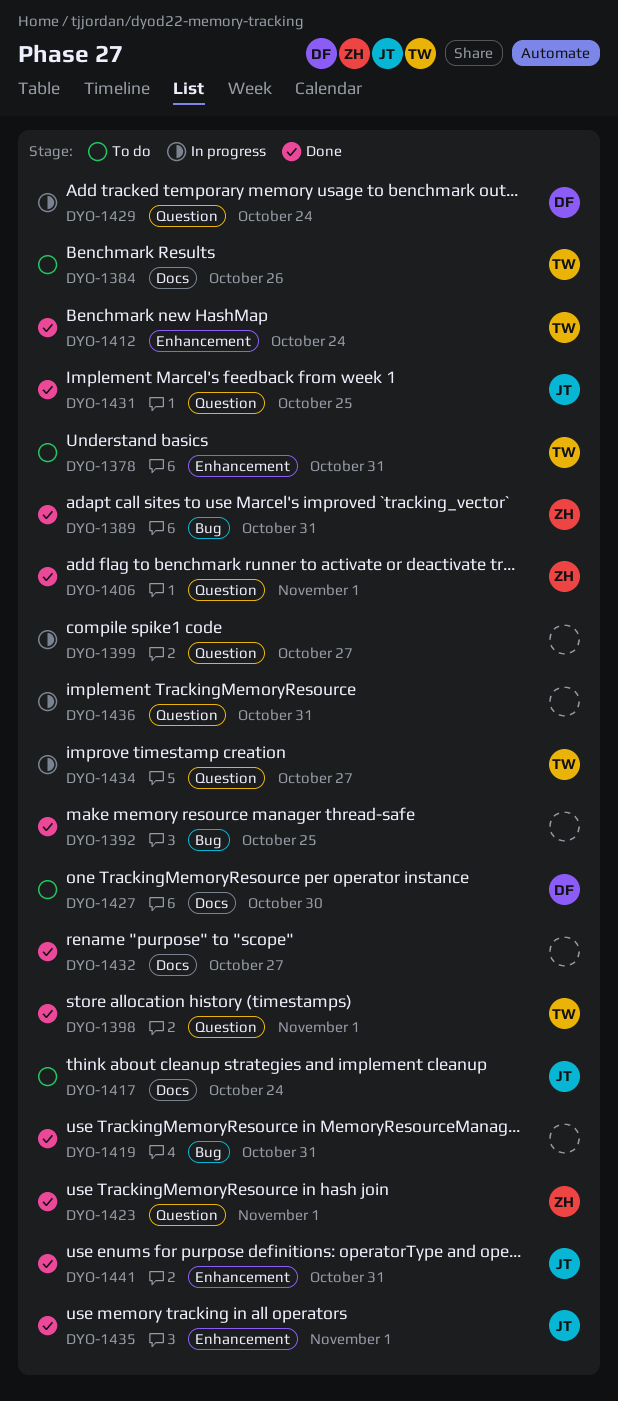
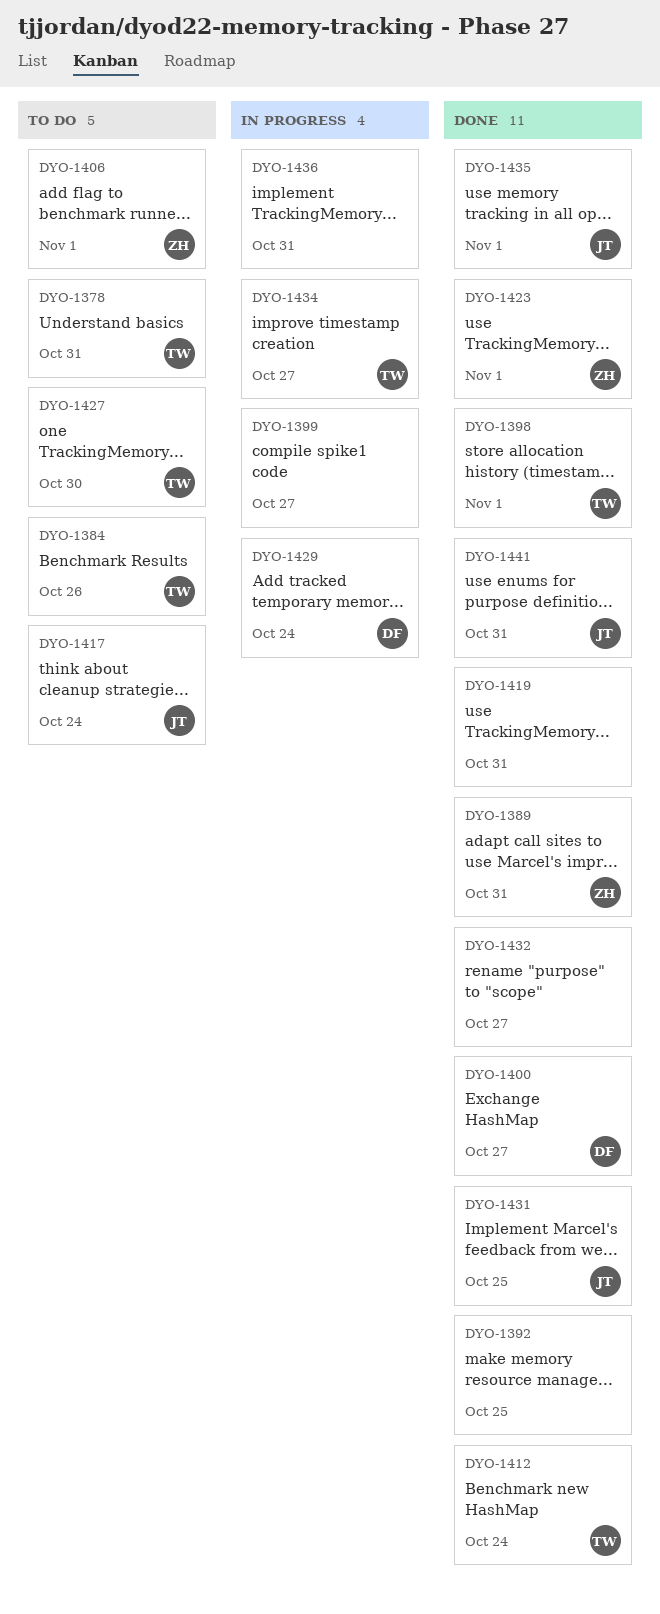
DYO-1400: none -> present
DYO-1406, status: Done -> To do
DYO-1427, owner: DF -> TW

